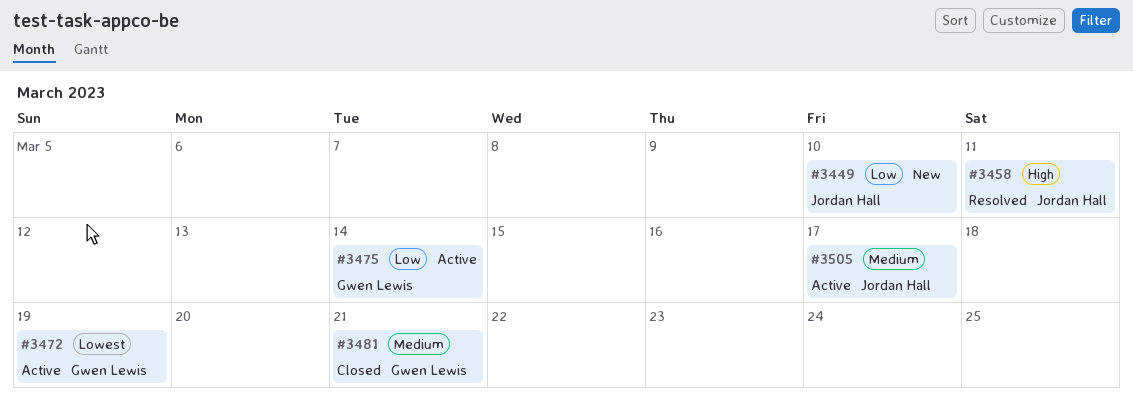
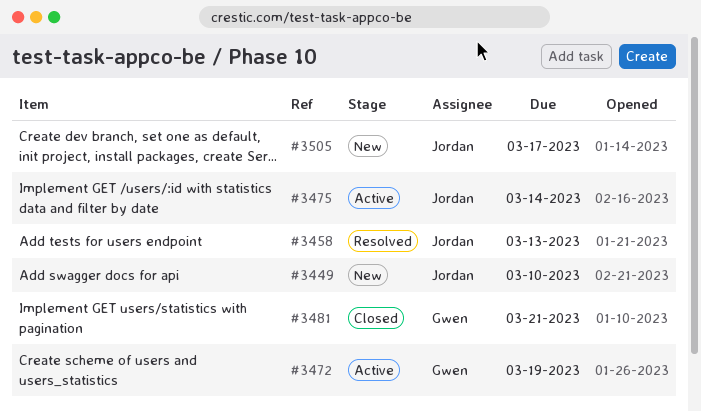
#3458, due: Mar 11 -> Mar 13
#3475, owner: Gwen Lewis -> Jordan Hall
#3505, status: Active -> New

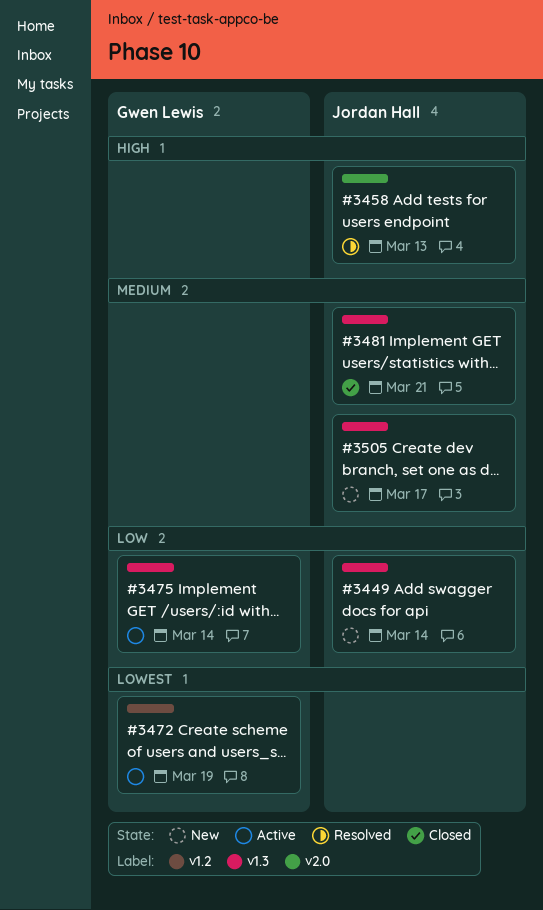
#3449, due: Mar 10 -> Mar 14
#3475, owner: Jordan Hall -> Gwen Lewis
#3481, owner: Gwen Lewis -> Jordan Hall

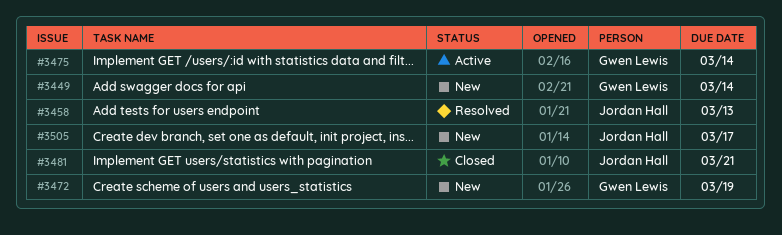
#3449, owner: Jordan Hall -> Gwen Lewis
#3472, status: Active -> New

